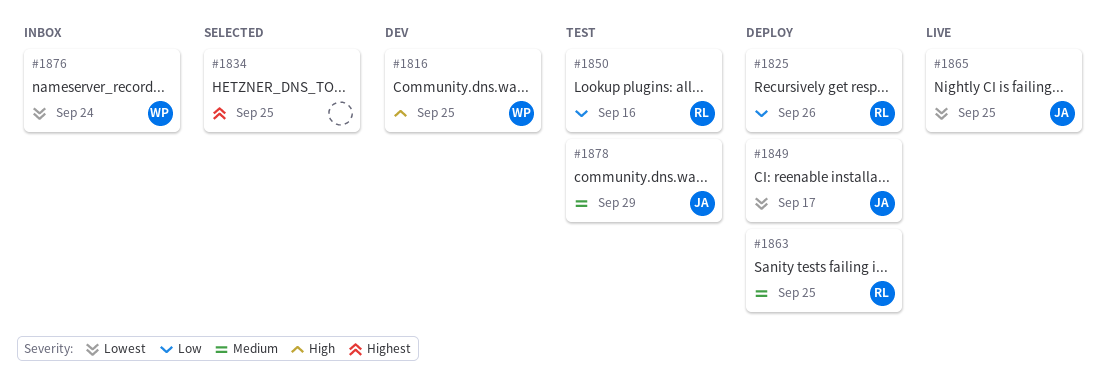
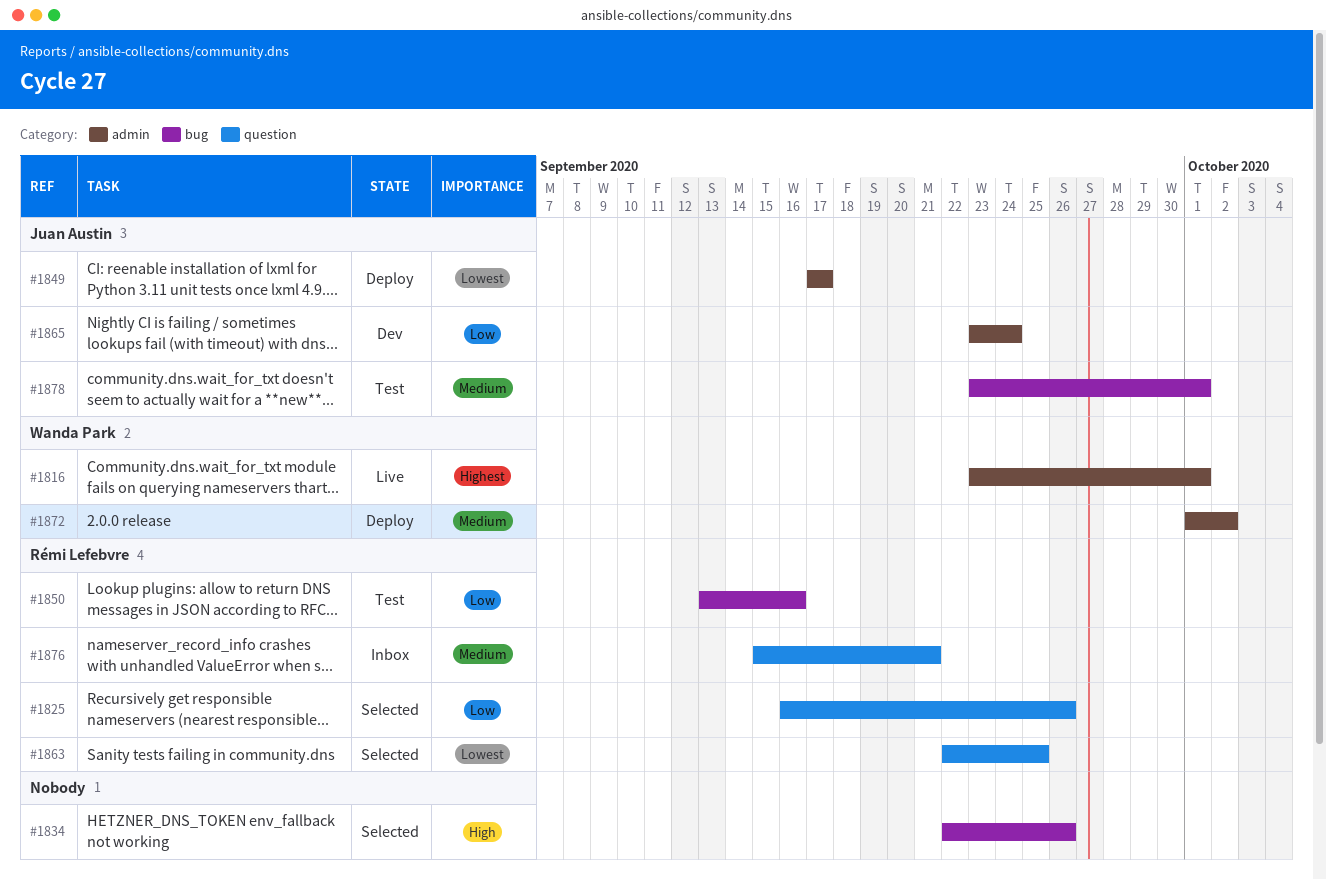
#1816, status: Dev -> Live
#1816, priority: High -> Highest
#1816, due: Sep 25 -> Oct 1
#1825, status: Deploy -> Selected
#1834, priority: Highest -> High
#1834, due: Sep 25 -> Sep 26
#1863, status: Deploy -> Selected
#1863, priority: Medium -> Lowest
#1865, status: Live -> Dev
#1865, priority: Lowest -> Low
#1865, due: Sep 25 -> Sep 24
#1872: none -> present
#1876, owner: Wanda Park -> Rémi Lefebvre
#1876, priority: Lowest -> Medium
#1876, due: Sep 24 -> Sep 21
#1878, due: Sep 29 -> Oct 1

